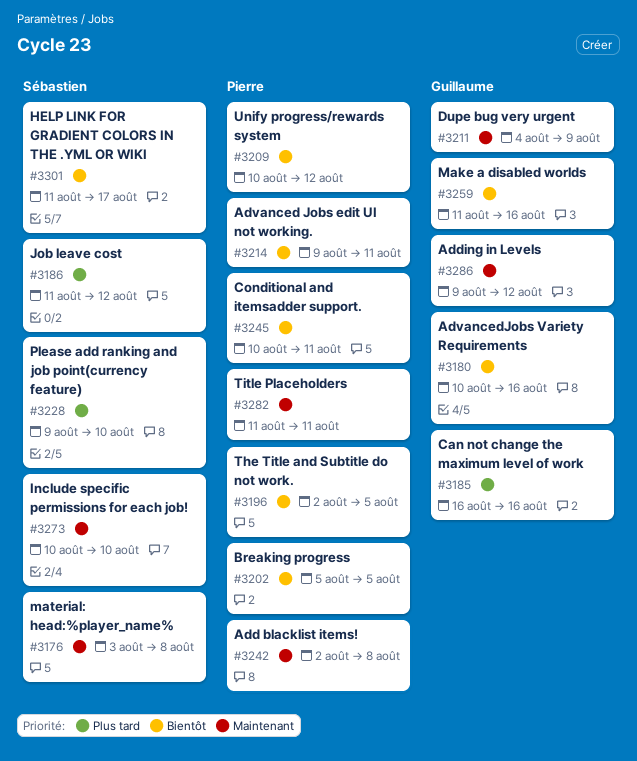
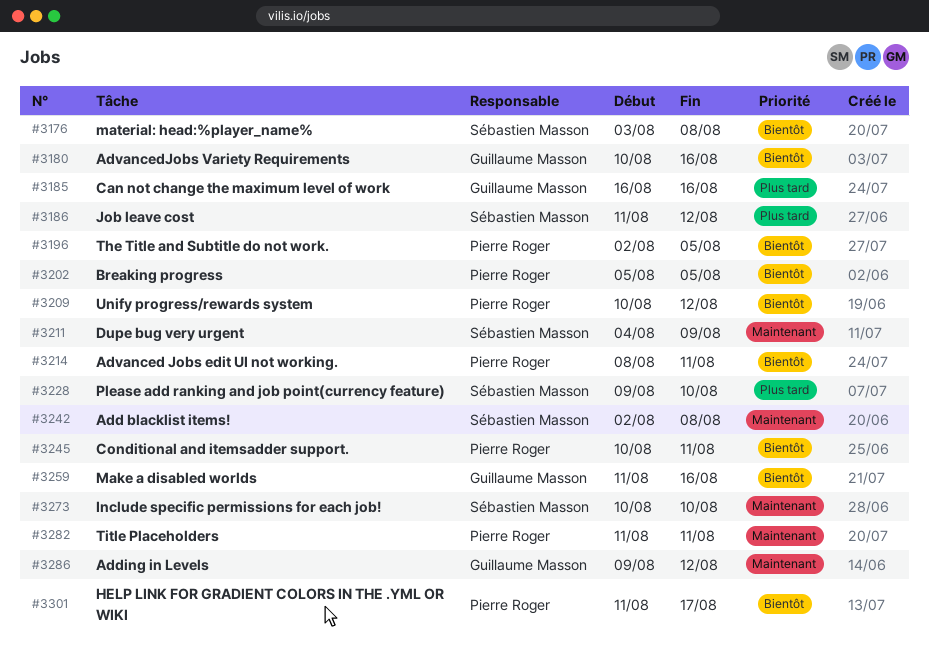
#3176, priority: Maintenant -> Bientôt
#3211, owner: Guillaume Masson -> Sébastien Masson
#3214, start: Aug 9 -> Aug 8
#3242, owner: Pierre Roger -> Sébastien Masson
#3301, owner: Sébastien Masson -> Pierre Roger

